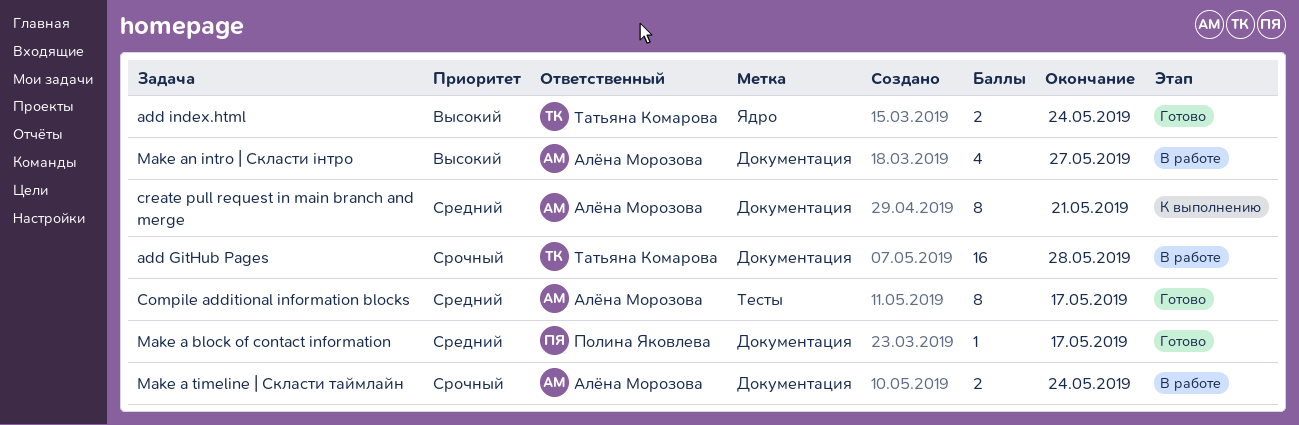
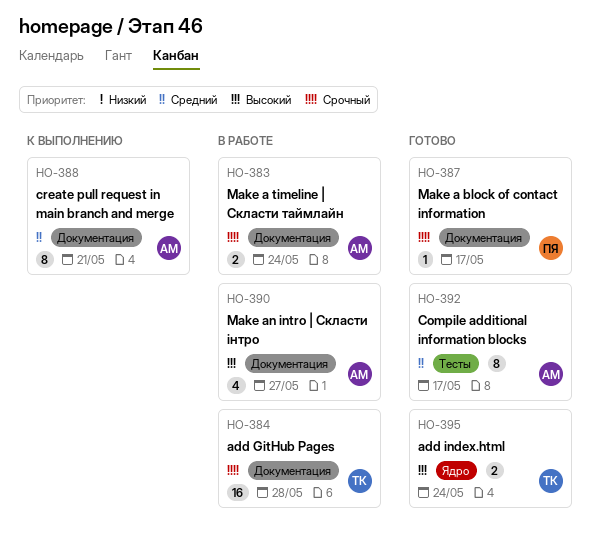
Make a block of contact information, priority: Средний -> Срочный

